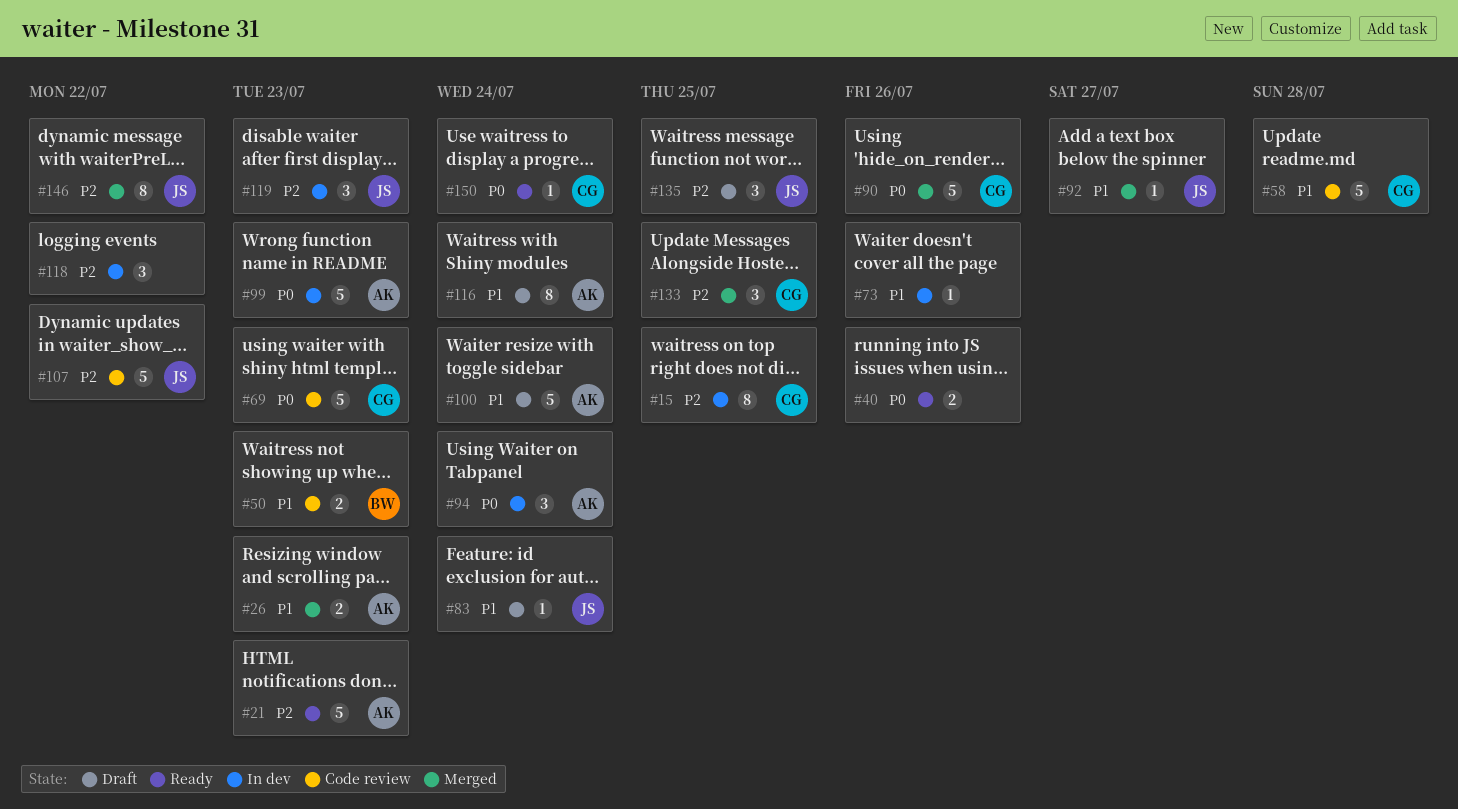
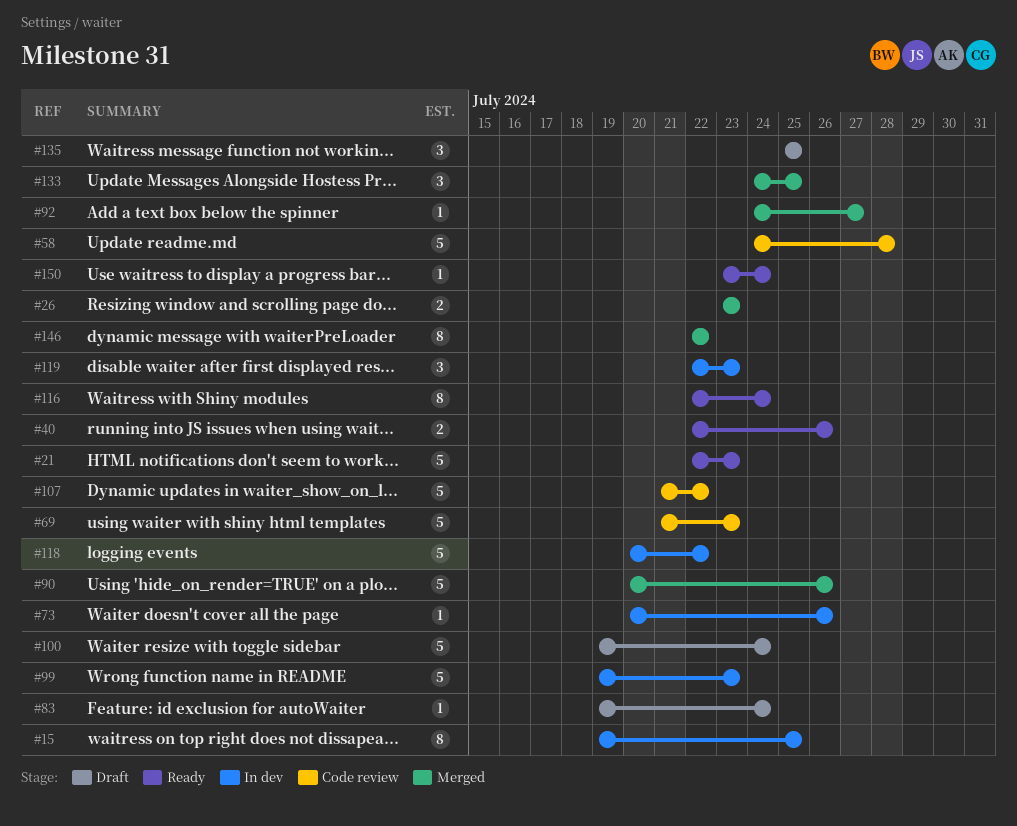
#50: present -> none
#94: present -> none
#116, status: Draft -> Ready
#118, estimate: 3 -> 5

